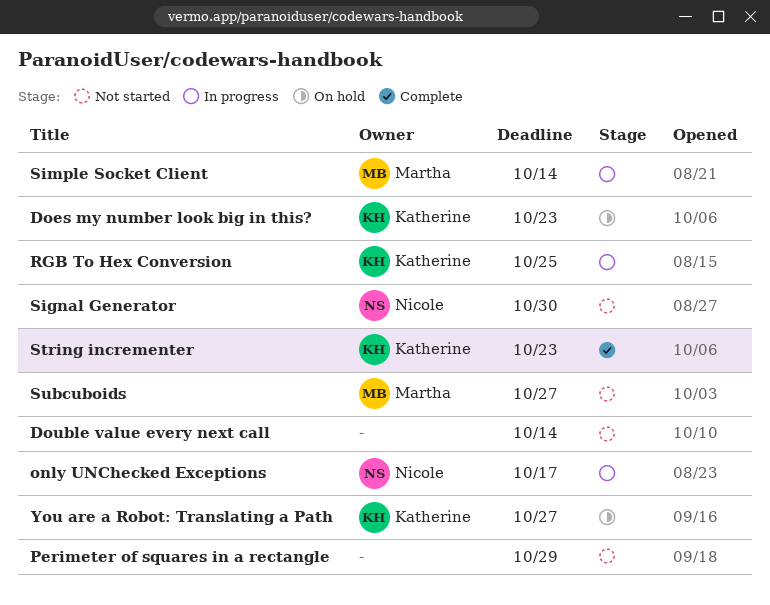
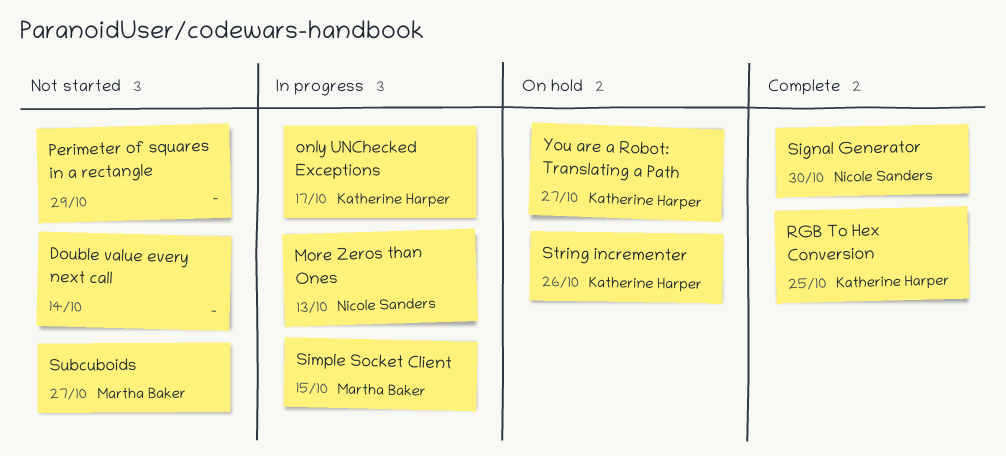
Does my number look big in this?: present -> none
More Zeros than Ones: none -> present
only UNChecked Exceptions, owner: Nicole Sanders -> Katherine Harper
RGB To Hex Conversion, status: In progress -> Complete
Signal Generator, status: Not started -> Complete
Simple Socket Client, due: Oct 14 -> Oct 15
String incrementer, status: Complete -> On hold
String incrementer, due: Oct 23 -> Oct 26

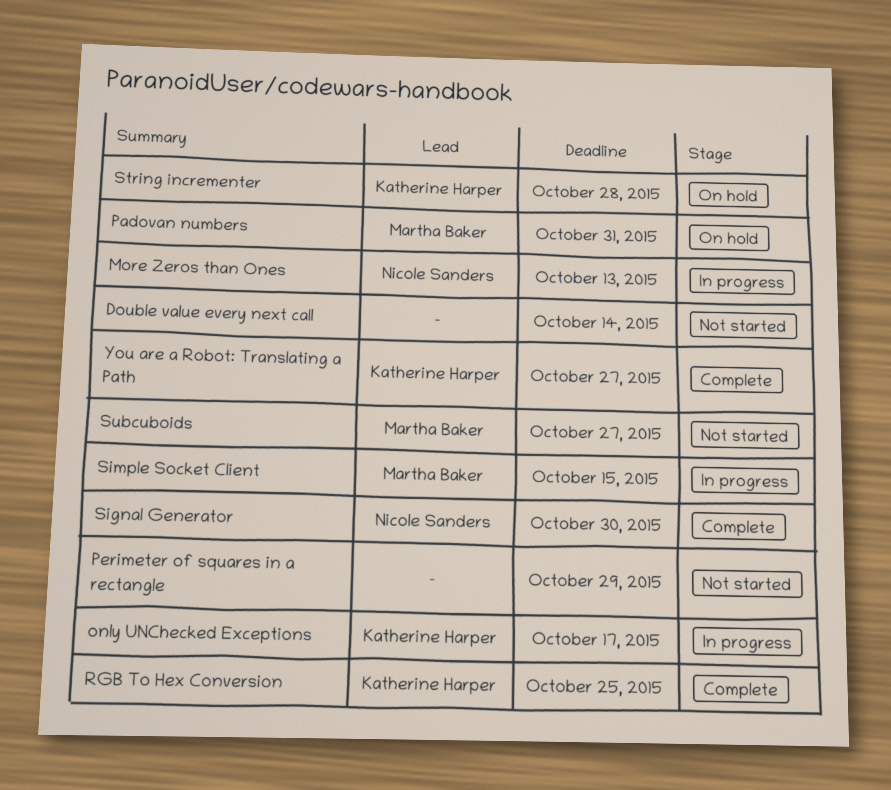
Padovan numbers: none -> present
String incrementer, due: Oct 26 -> Oct 28
You are a Robot: Translating a Path, status: On hold -> Complete

